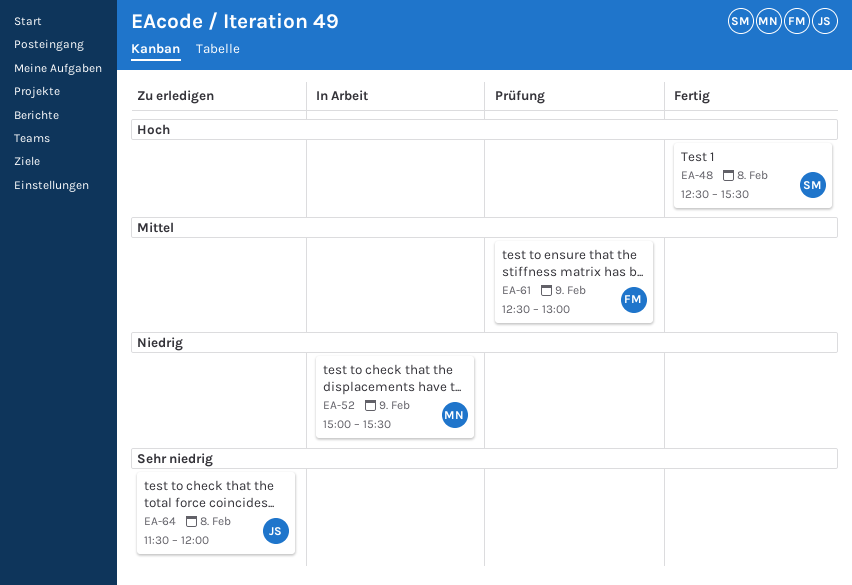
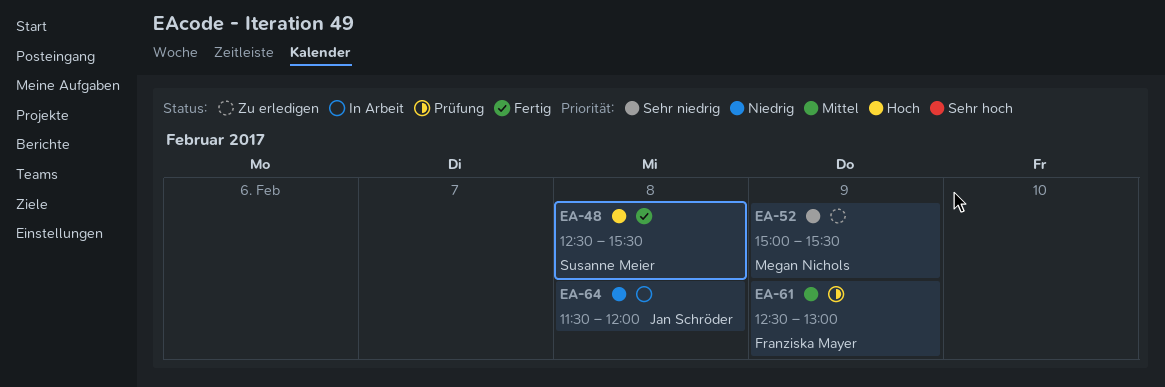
EA-52, status: In Arbeit -> Zu erledigen
EA-52, priority: Niedrig -> Sehr niedrig
EA-64, status: Zu erledigen -> In Arbeit
EA-64, priority: Sehr niedrig -> Niedrig

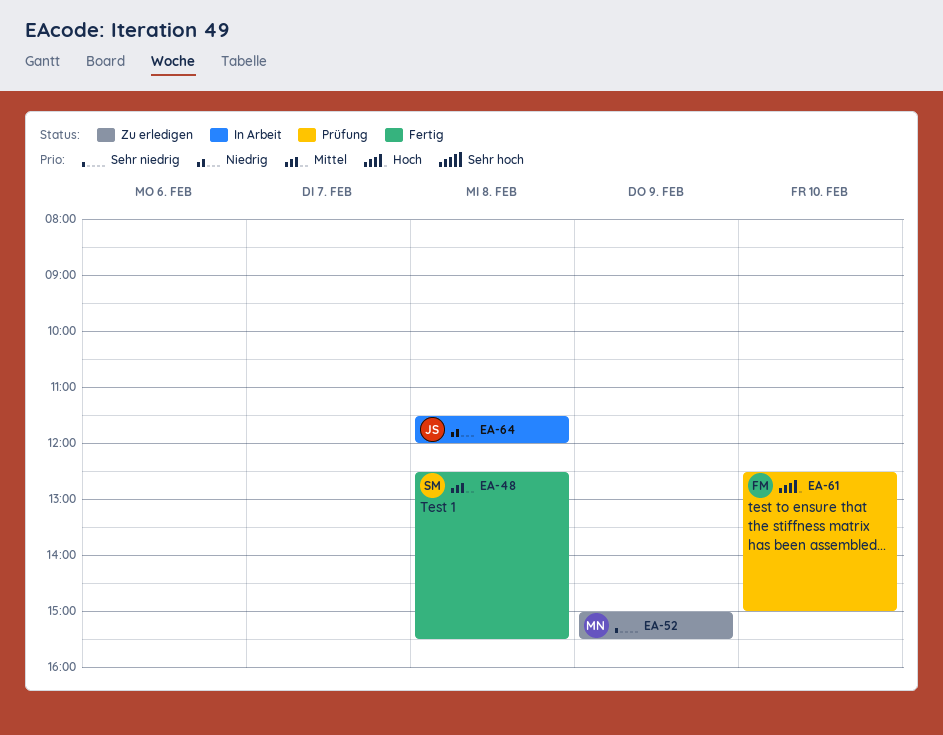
EA-48, priority: Hoch -> Mittel
EA-61, priority: Mittel -> Hoch
EA-61, day: Feb 9 -> Feb 10
EA-61, ends: 13:00 -> 15:00

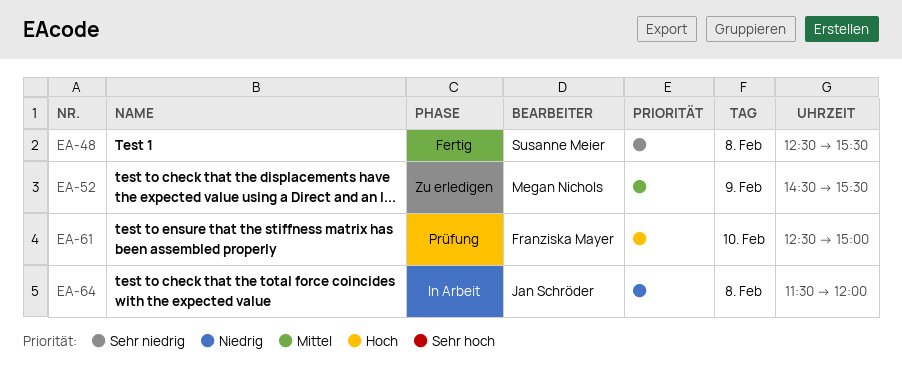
EA-48, priority: Mittel -> Sehr niedrig
EA-52, priority: Sehr niedrig -> Mittel
EA-52, begins: 15:00 -> 14:30

